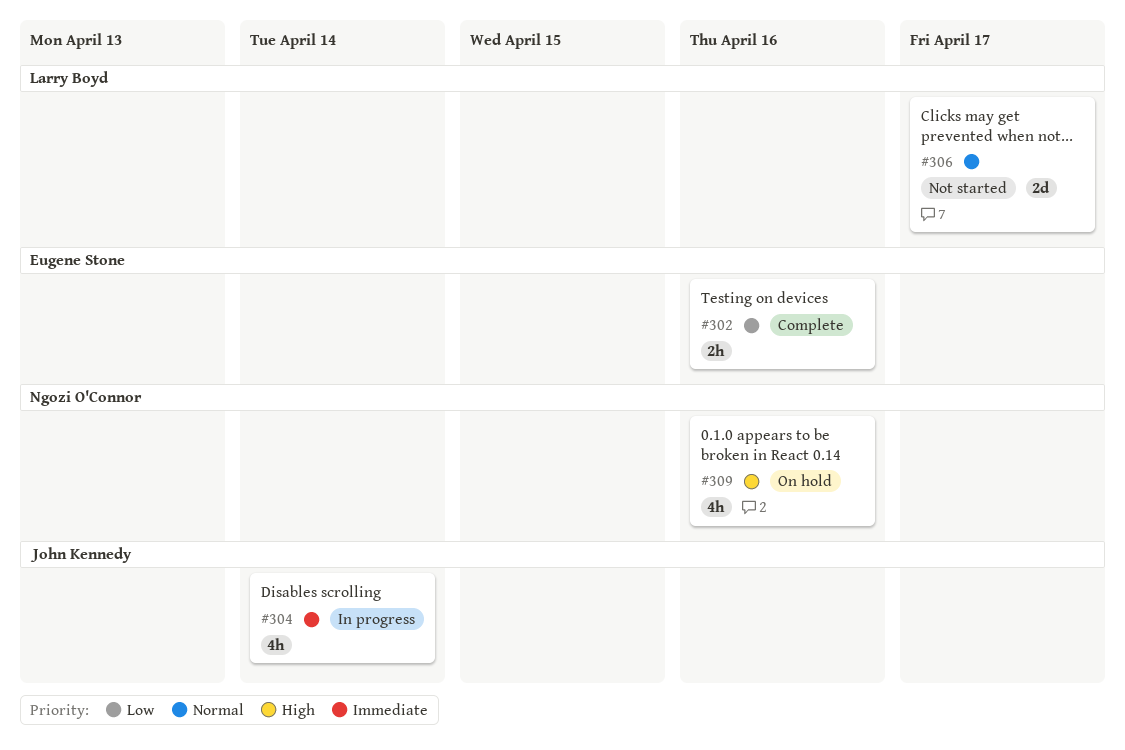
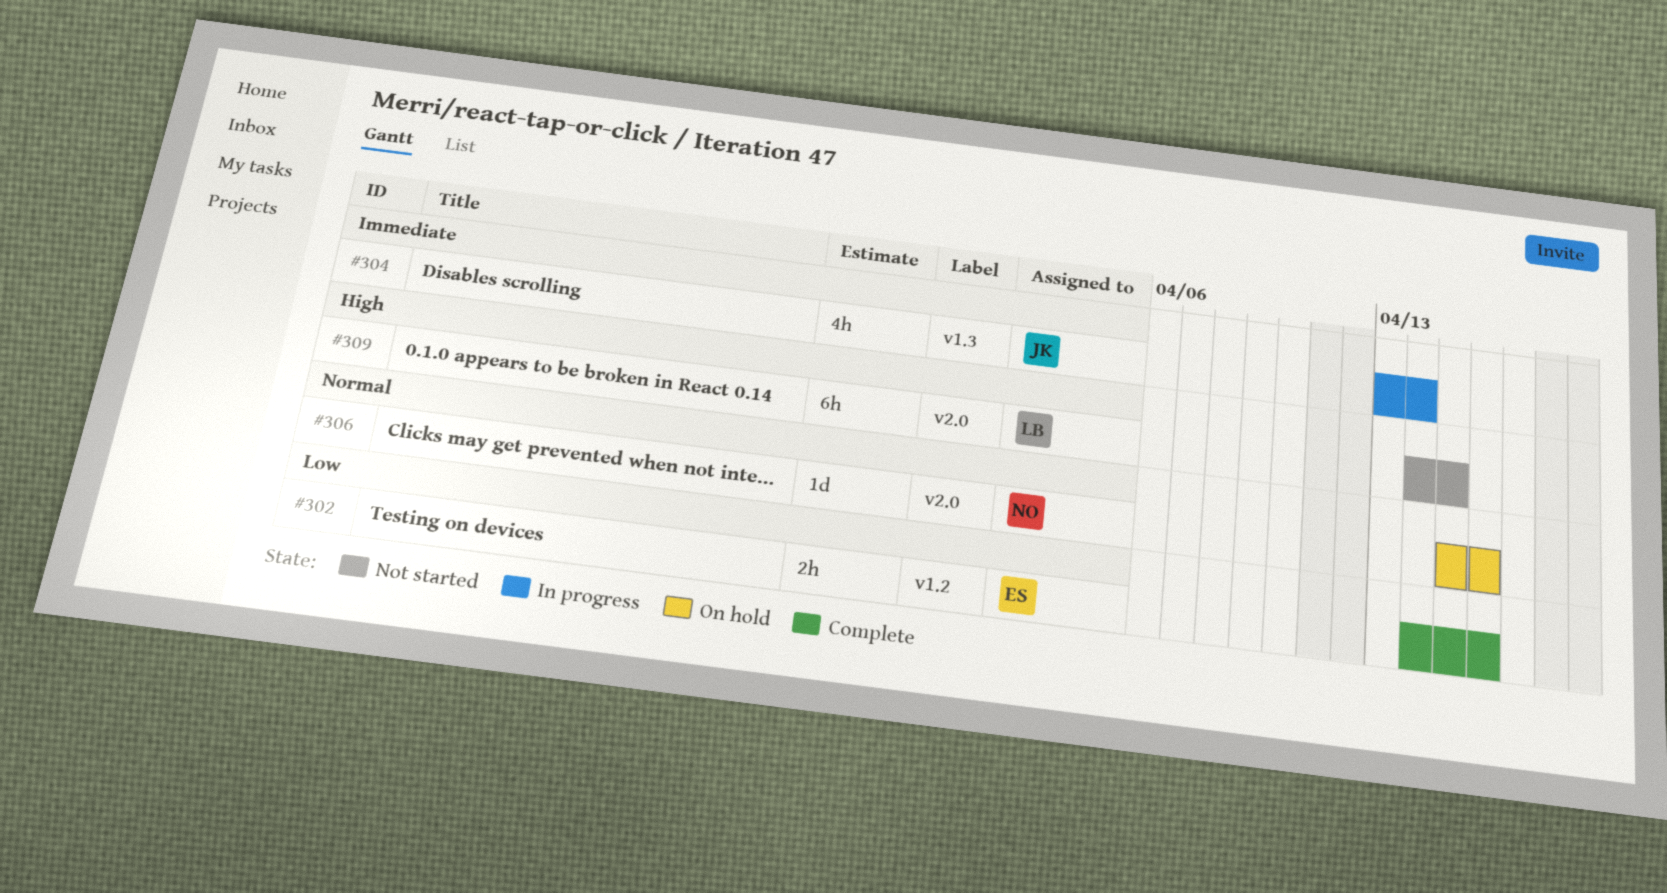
#306, status: Not started -> On hold
#306, owner: Larry Boyd -> Ngozi O'Connor
#306, estimate: 2d -> 1d
#306, due: Apr 17 -> Apr 16
#309, status: On hold -> Not started
#309, owner: Ngozi O'Connor -> Larry Boyd
#309, estimate: 4h -> 6h
#309, due: Apr 16 -> Apr 15

